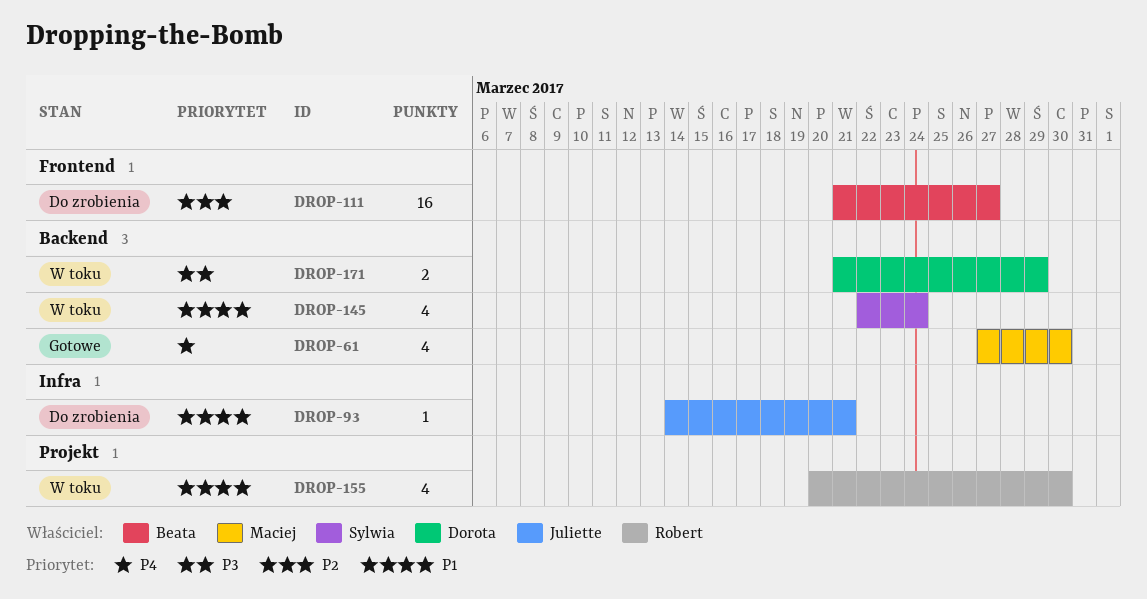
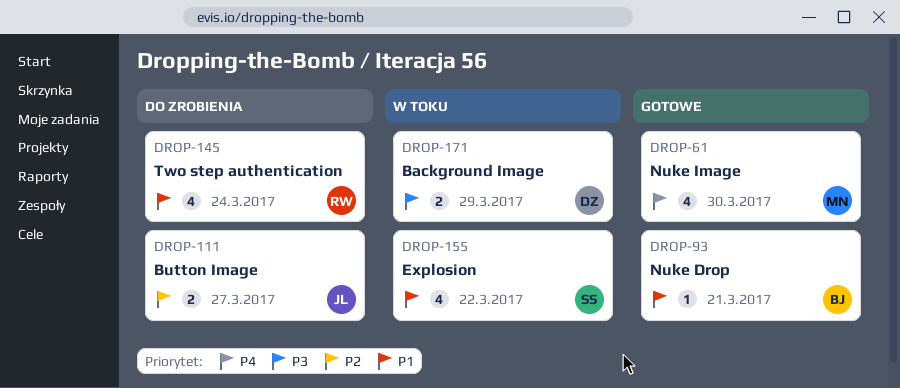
DROP-93, status: Do zrobienia -> Gotowe
DROP-93, owner: Juliette -> Beata
DROP-111, owner: Beata -> Juliette
DROP-111, estimate: 16 -> 2
DROP-145, status: W toku -> Do zrobienia
DROP-145, owner: Sylwia -> Robert
DROP-155, owner: Robert -> Sylwia
DROP-155, due: Mar 30 -> Mar 22

